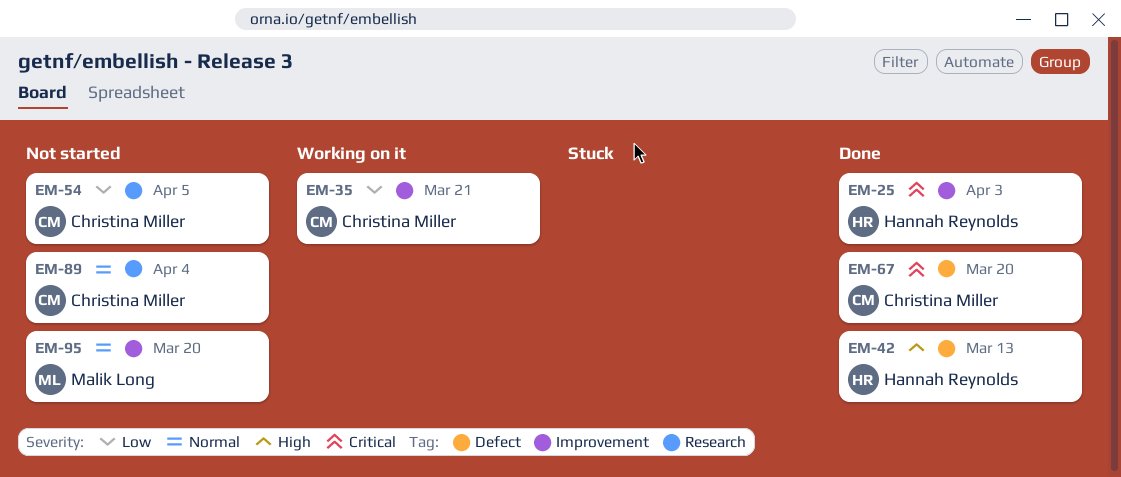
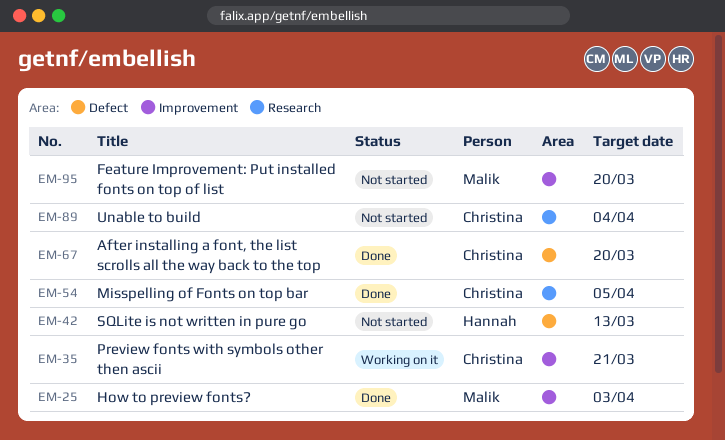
EM-25, owner: Hannah Reynolds -> Malik Long
EM-42, status: Done -> Not started
EM-54, status: Not started -> Done

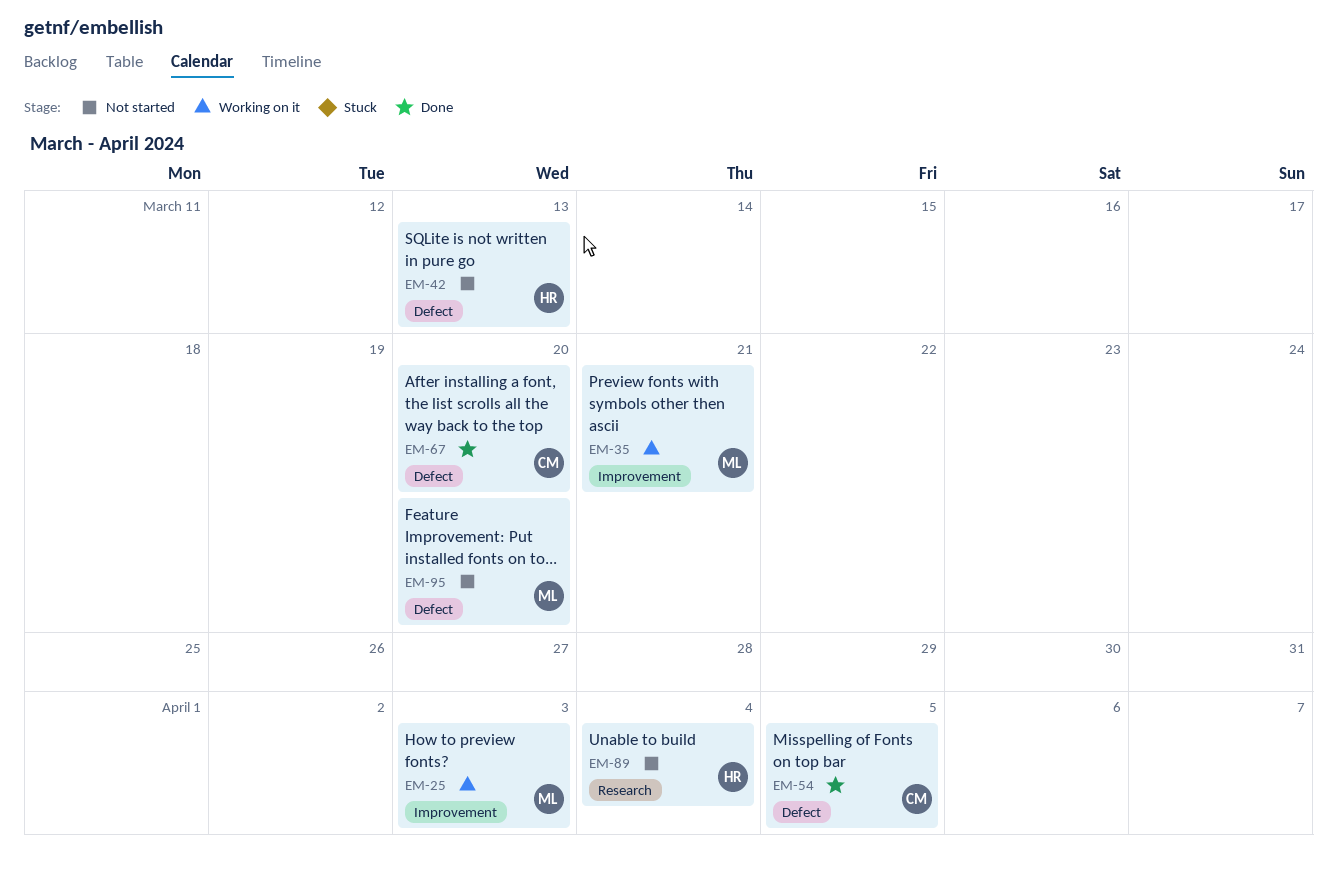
EM-25, status: Done -> Working on it
EM-35, owner: Christina -> Malik
EM-54, label: Research -> Defect
EM-89, owner: Christina -> Hannah
EM-95, label: Improvement -> Defect

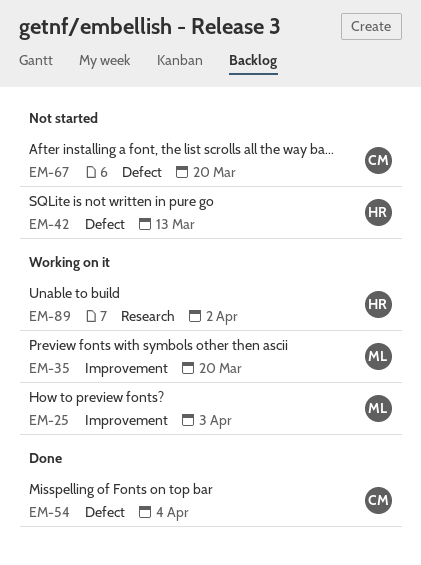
EM-35, due: Mar 21 -> Mar 20
EM-54, due: Apr 5 -> Apr 4
EM-67, status: Done -> Not started
EM-89, status: Not started -> Working on it
EM-89, due: Apr 4 -> Apr 2
EM-95: present -> none

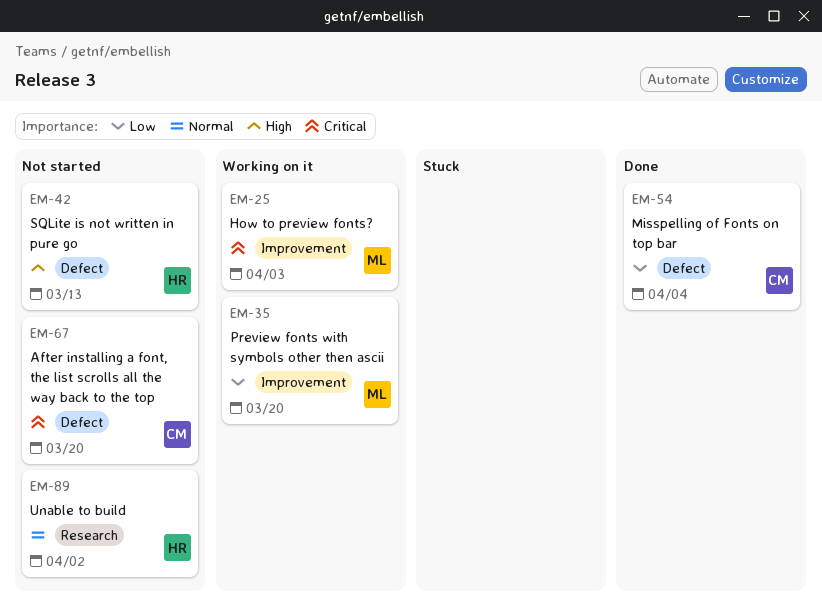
EM-89, status: Working on it -> Not started

